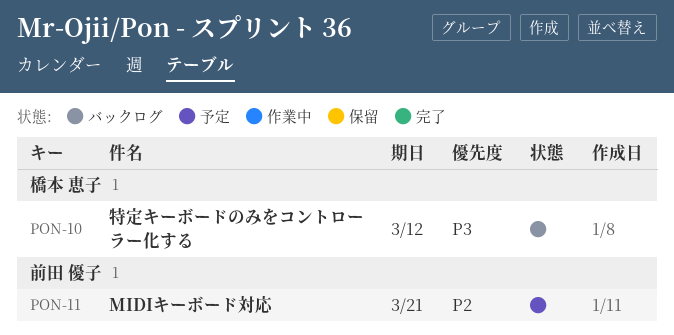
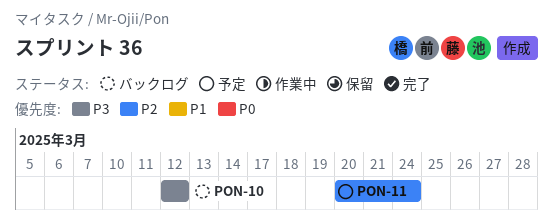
PON-11, due: Mar 21 -> Mar 24

